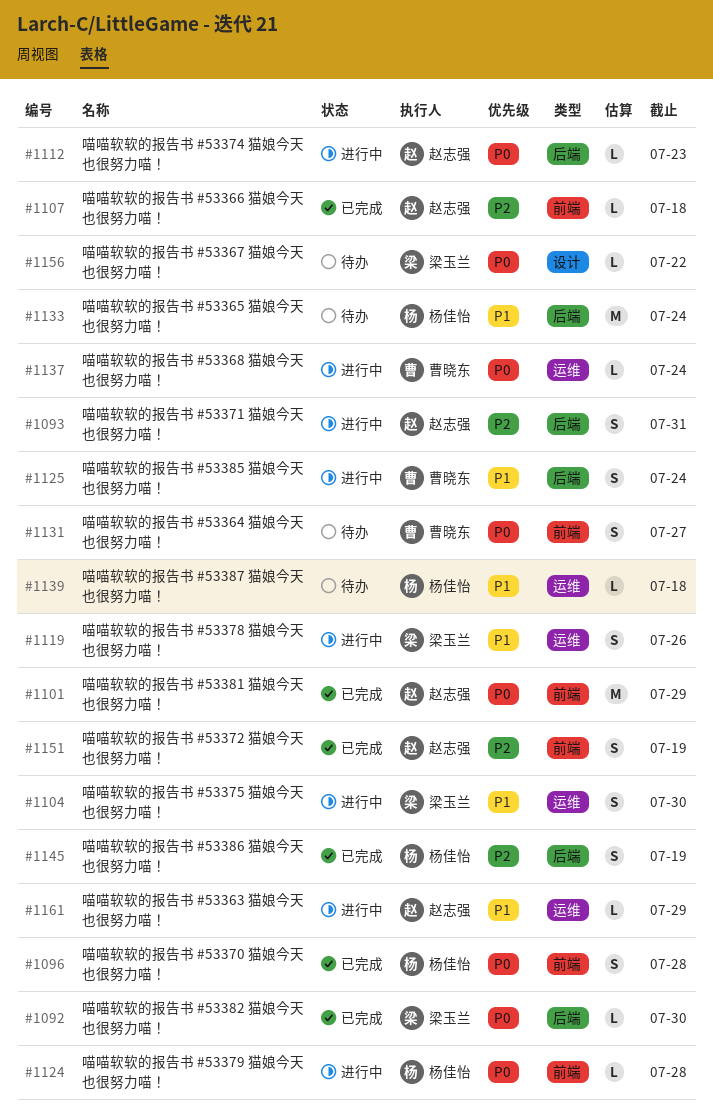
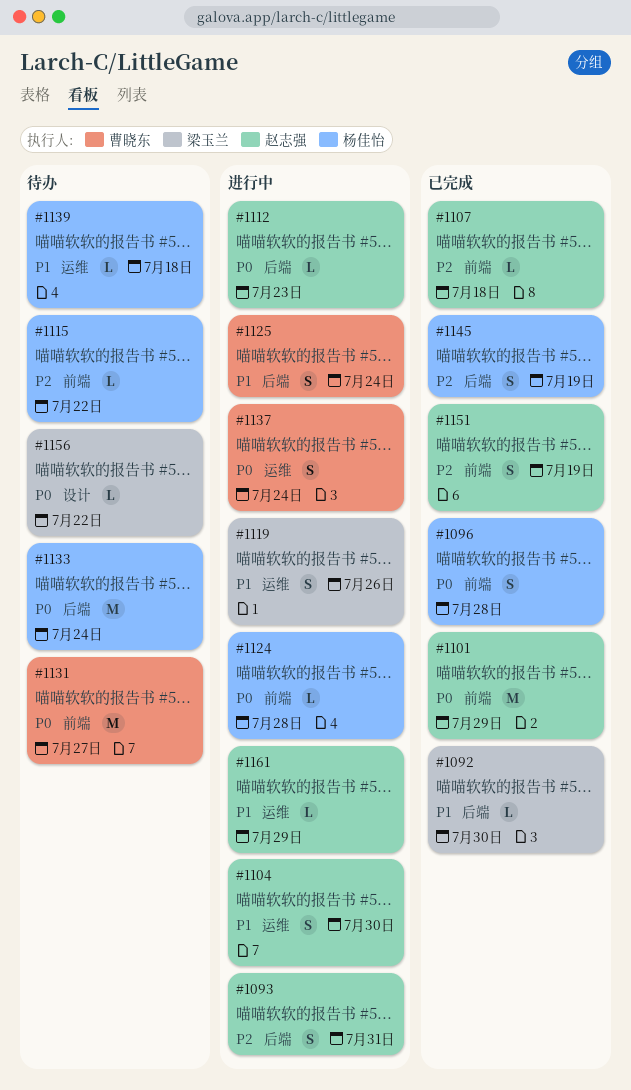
#1092, priority: P0 -> P1
#1104, owner: 梁玉兰 -> 赵志强
#1115: none -> present
#1131, estimate: S -> M
#1133, priority: P1 -> P0
#1137, estimate: L -> S

